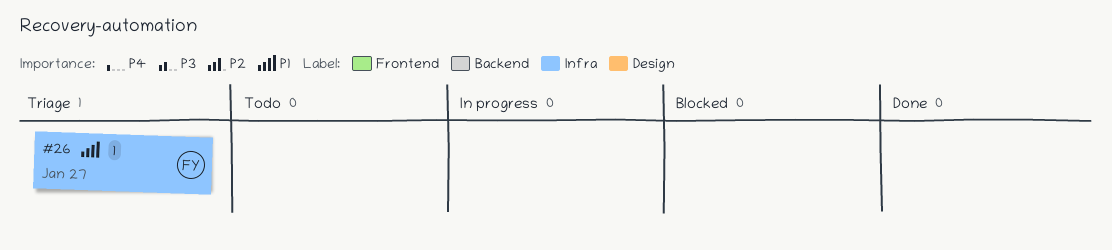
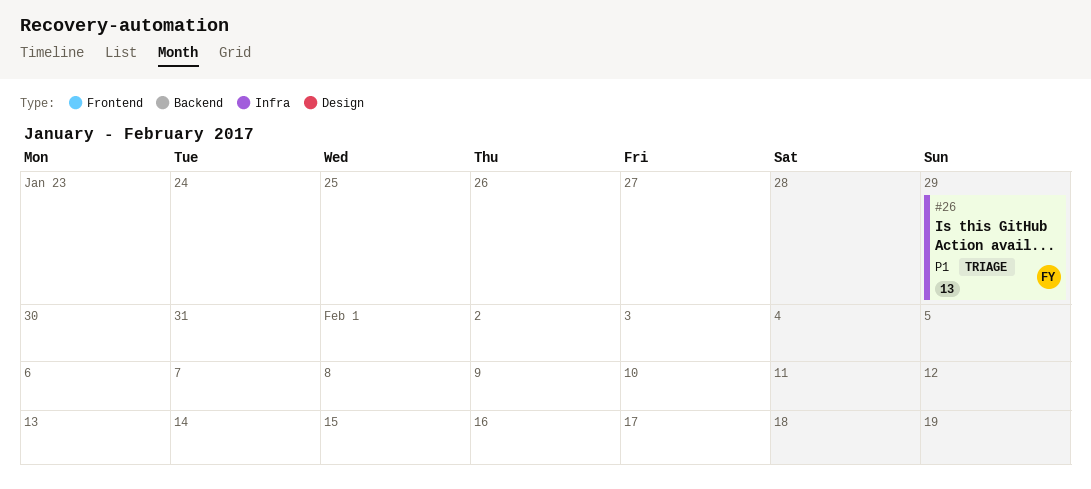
#26, estimate: 1 -> 13
#26, due: Jan 27 -> Jan 29

